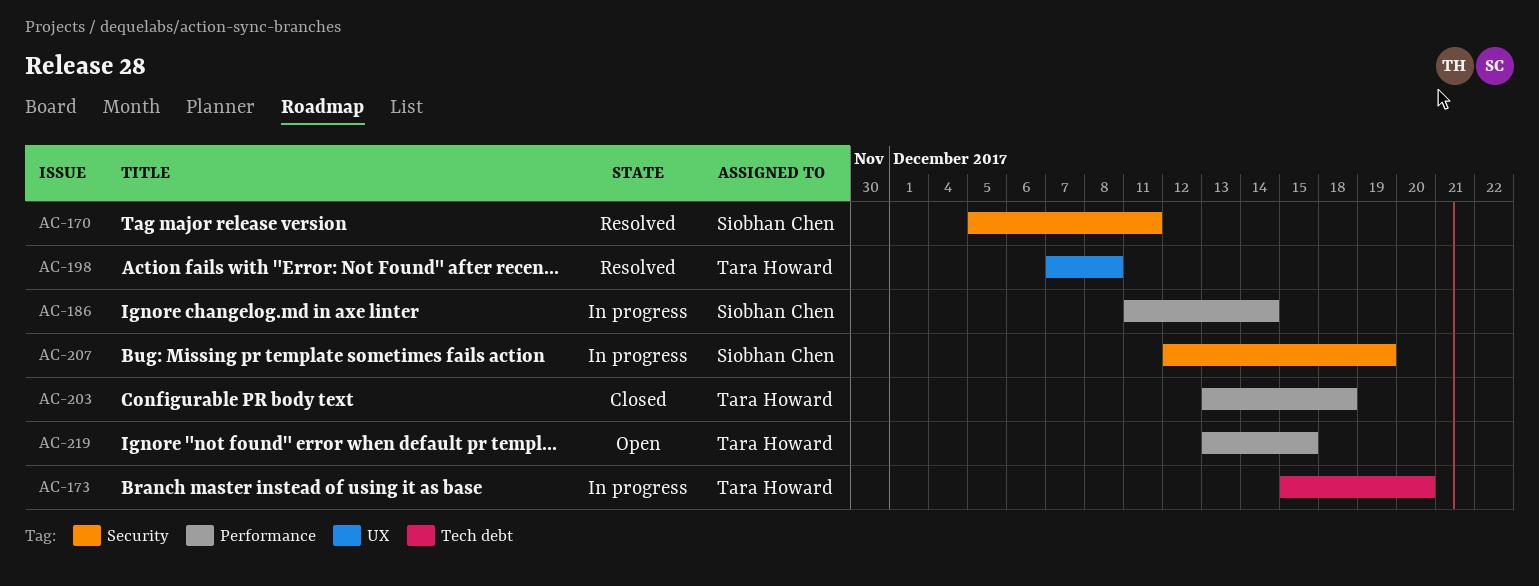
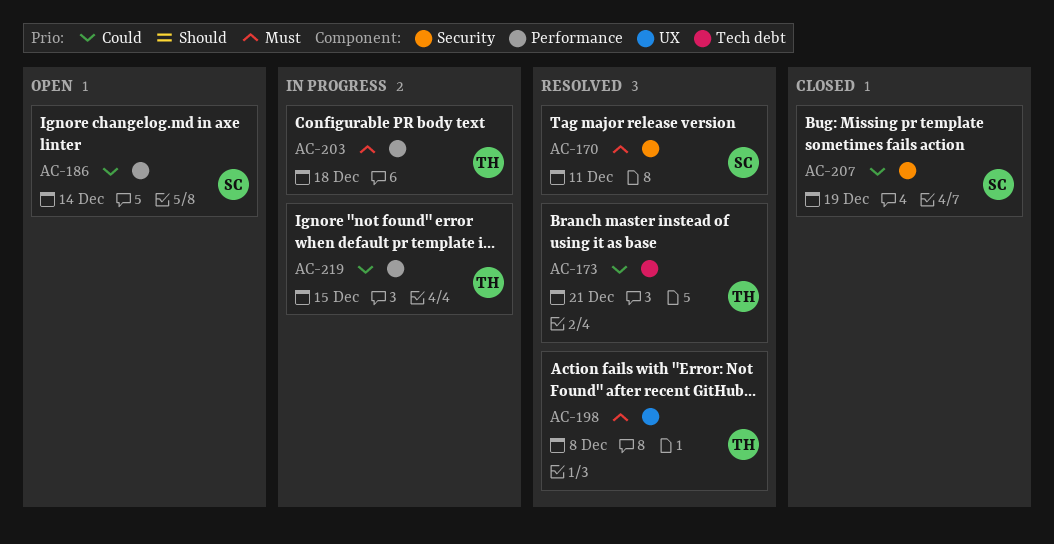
AC-173, status: In progress -> Resolved
AC-173, due: Dec 20 -> Dec 21
AC-186, status: In progress -> Open
AC-203, status: Closed -> In progress
AC-207, status: In progress -> Closed
AC-219, status: Open -> In progress

